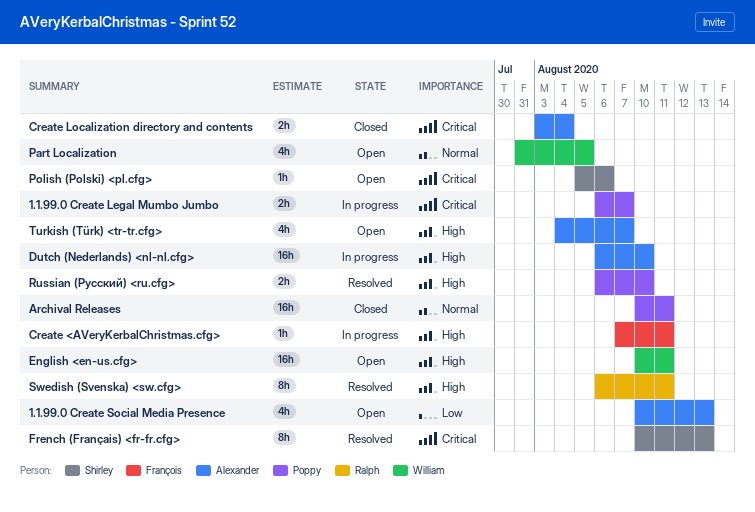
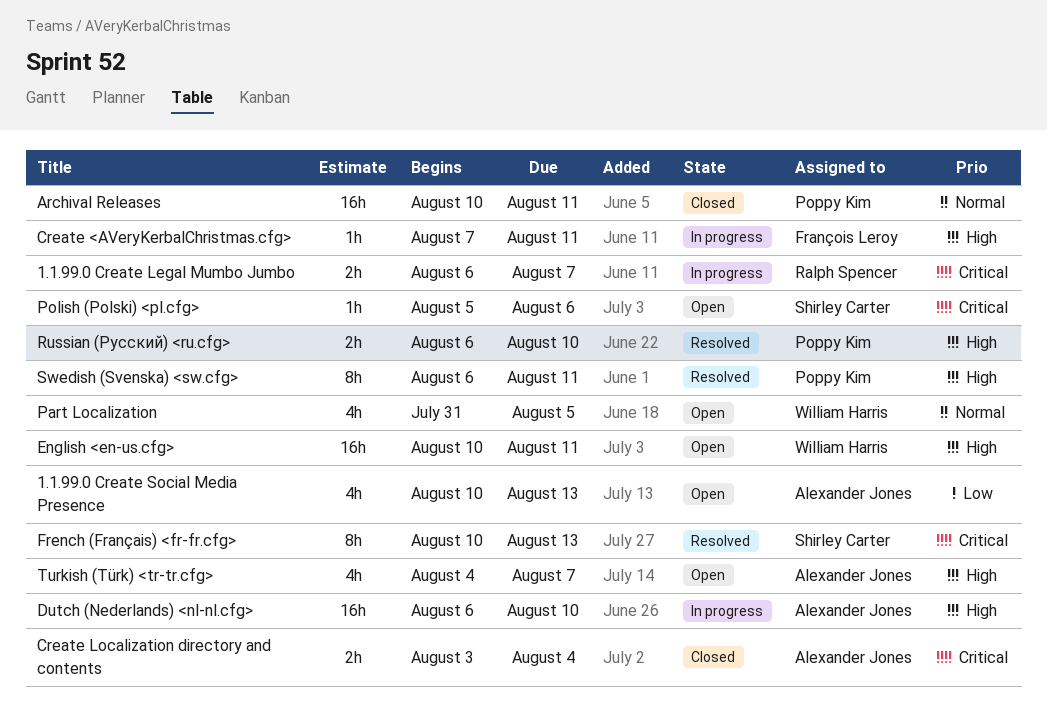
1.1.99.0 Create Legal Mumbo Jumbo, owner: Poppy Kim -> Ralph Spencer
Swedish (Svenska) <sw.cfg>, owner: Ralph Spencer -> Poppy Kim

